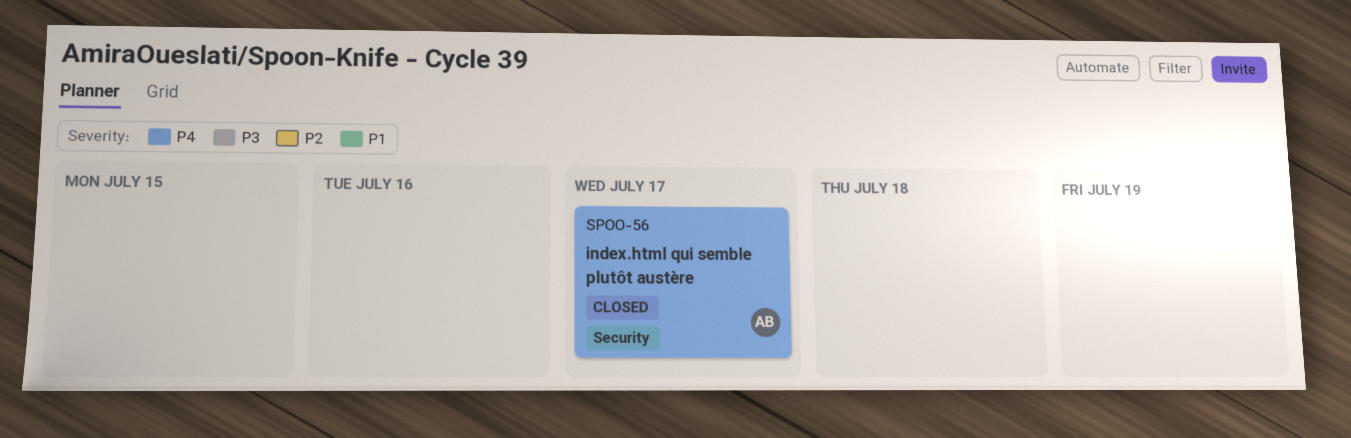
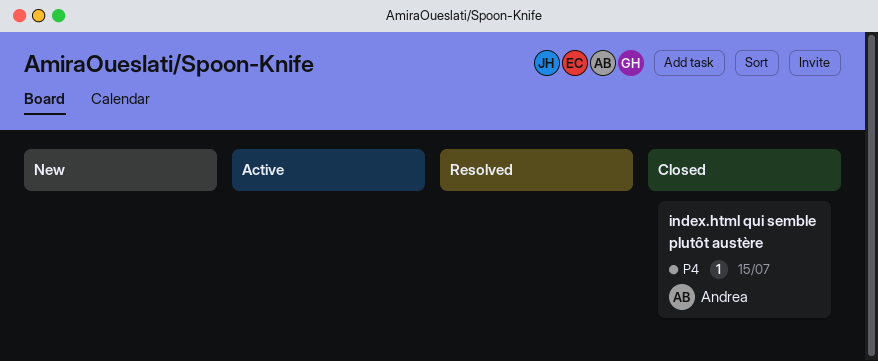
index.html qui semble plutôt austère, due: Jul 17 -> Jul 15

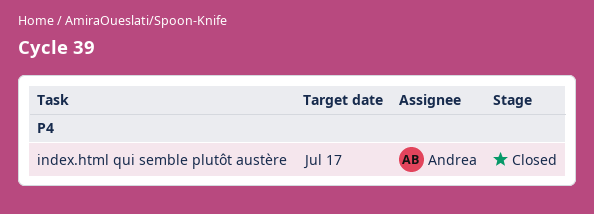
index.html qui semble plutôt austère, due: Jul 15 -> Jul 17

